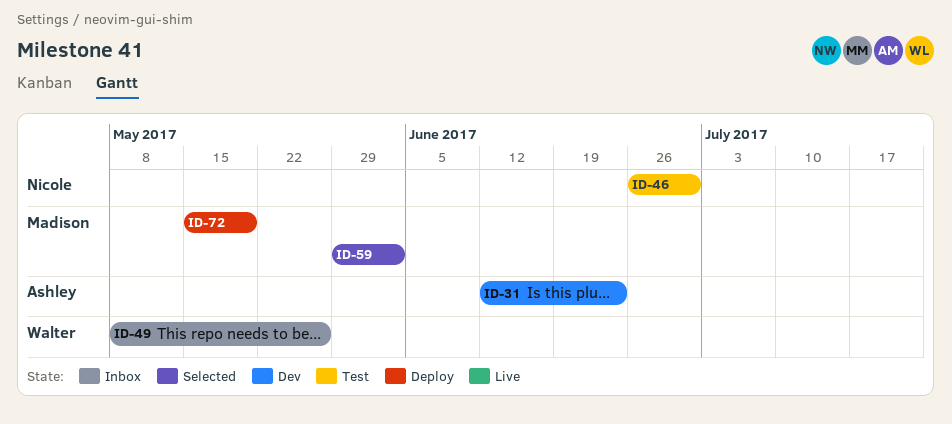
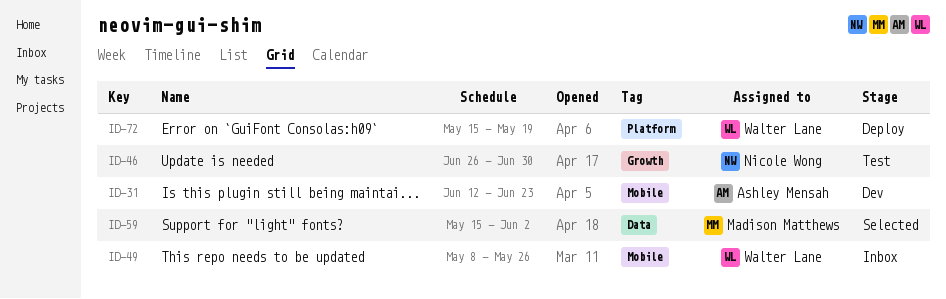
ID-59, start: May 29 -> May 15
ID-72, owner: Madison Matthews -> Walter Lane

